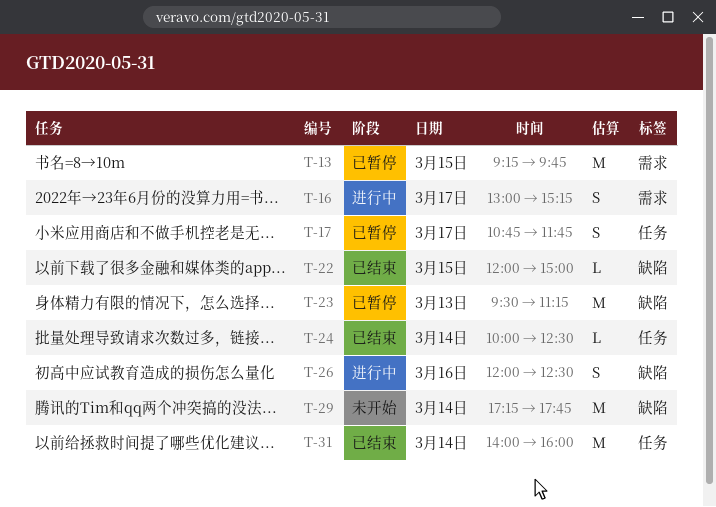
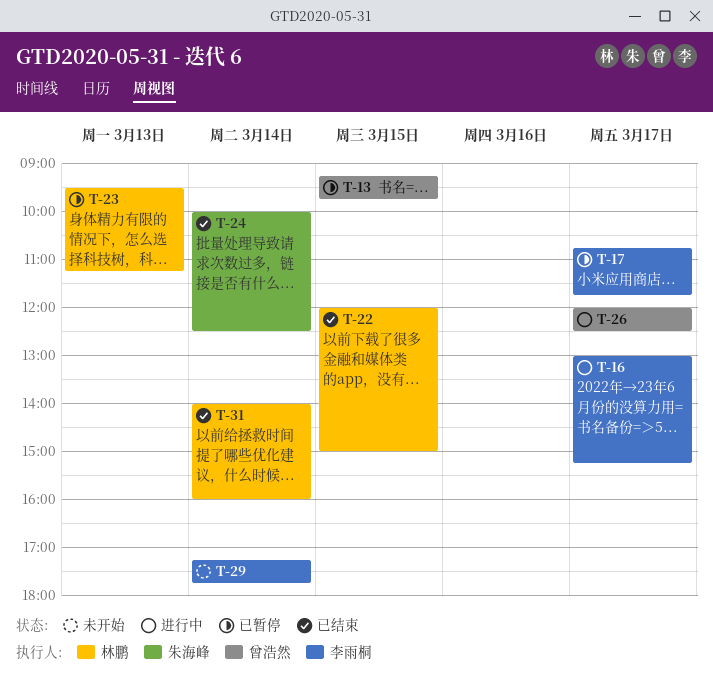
T-26, day: Mar 16 -> Mar 17

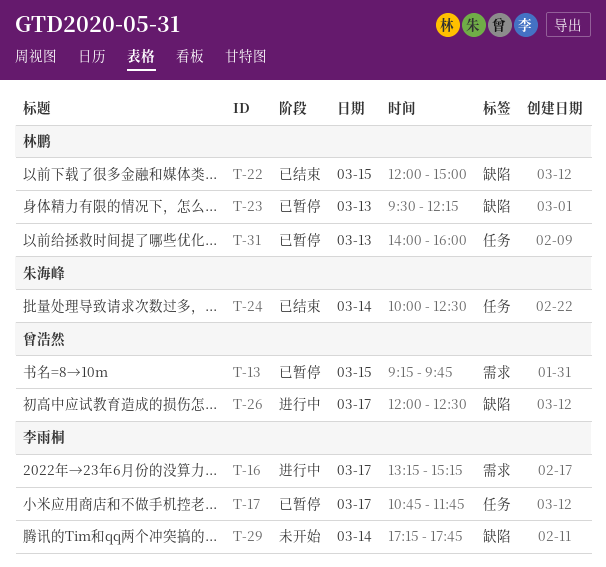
T-16, begins: 13:00 -> 13:15
T-23, ends: 11:15 -> 12:15
T-31, status: 已结束 -> 已暂停
T-31, day: Mar 14 -> Mar 13

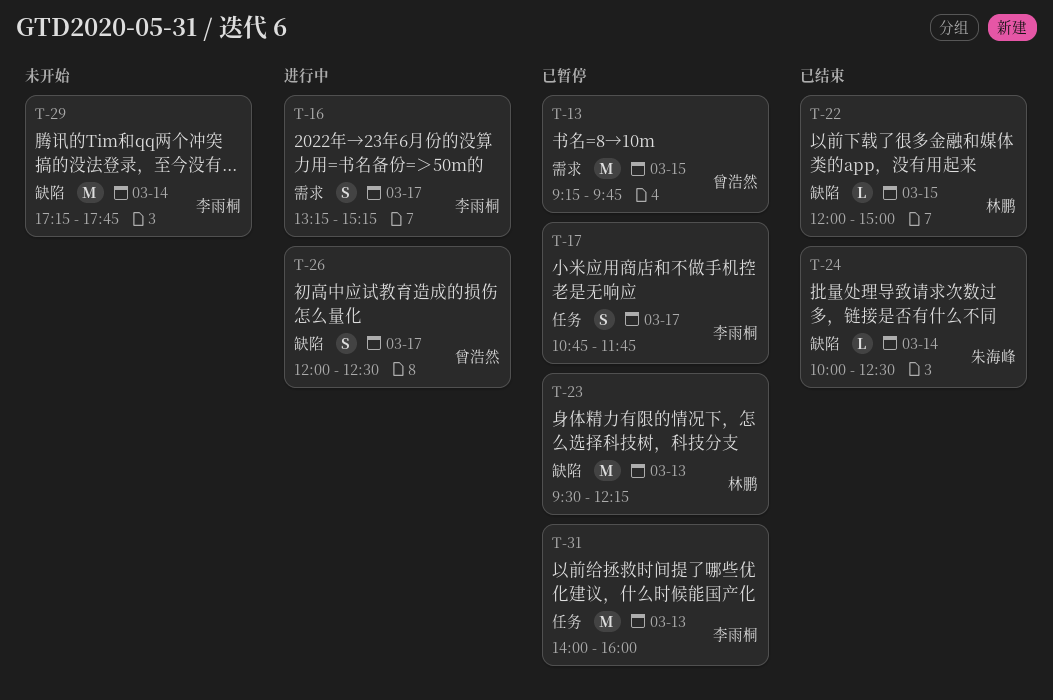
T-24, label: 任务 -> 缺陷
T-31, owner: 林鹏 -> 李雨桐

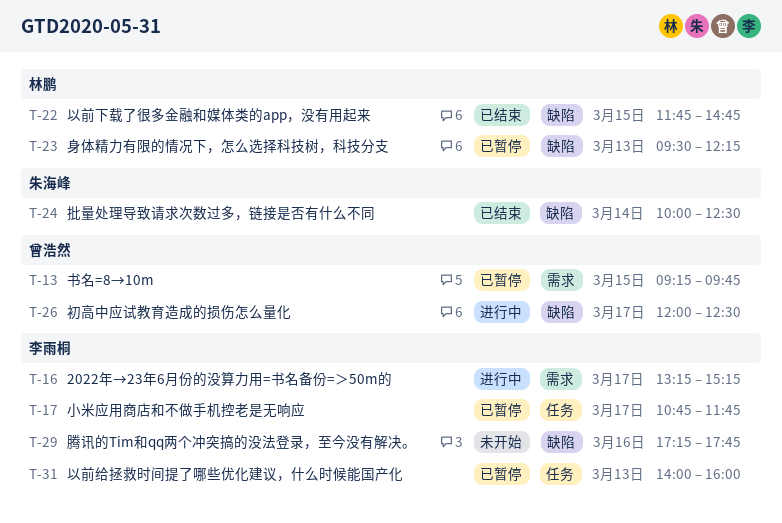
T-22, begins: 12:00 -> 11:45
T-22, ends: 15:00 -> 14:45
T-29, day: Mar 14 -> Mar 16

